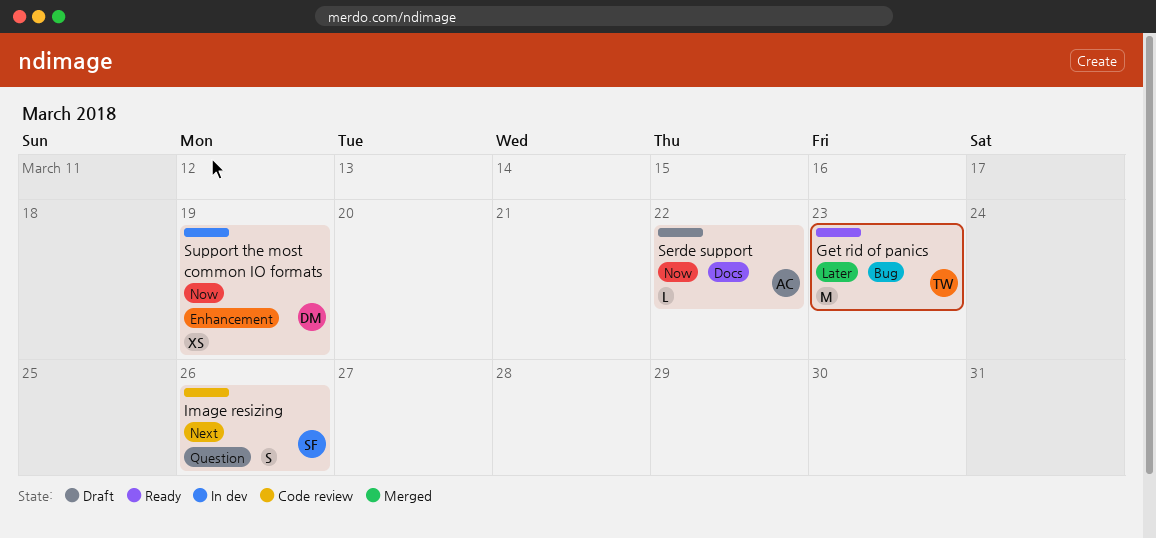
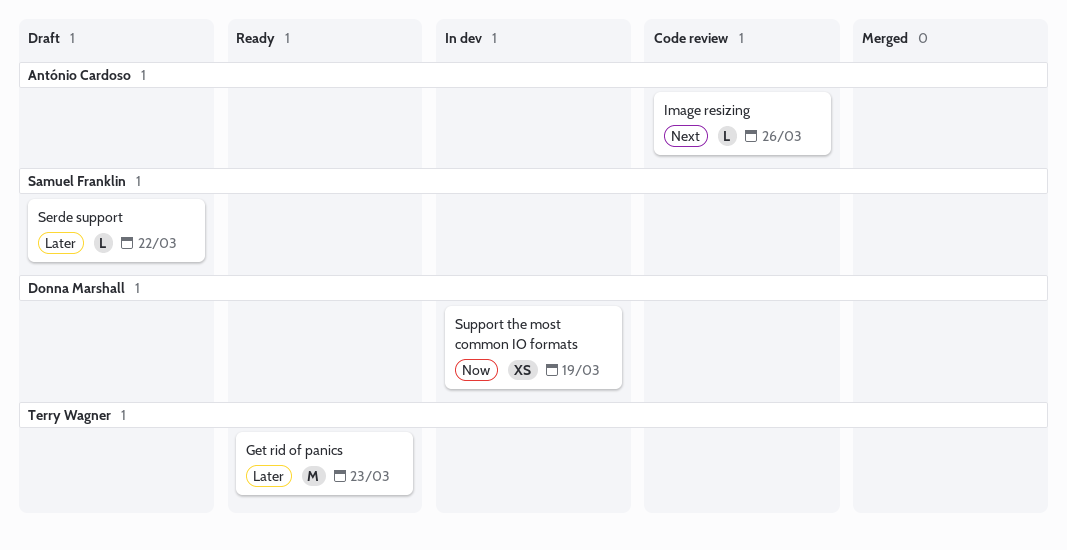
Image resizing, owner: Samuel Franklin -> António Cardoso
Image resizing, estimate: S -> L
Serde support, owner: António Cardoso -> Samuel Franklin
Serde support, priority: Now -> Later

